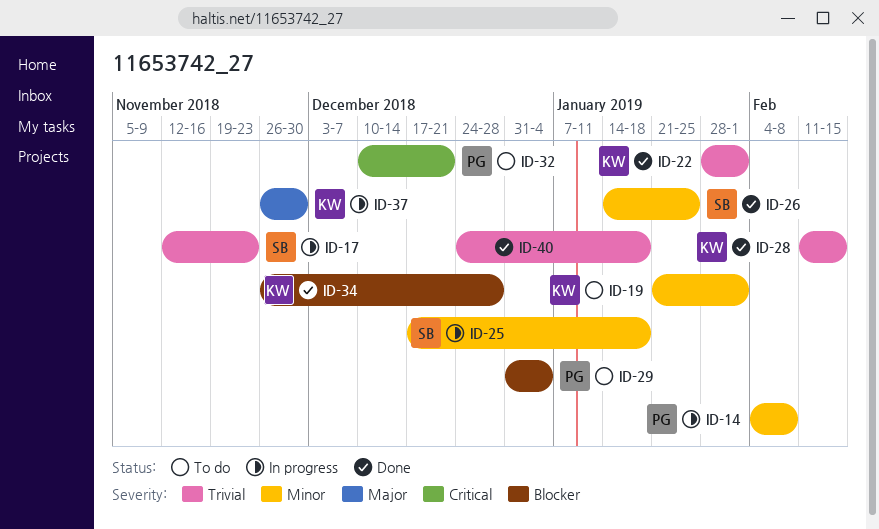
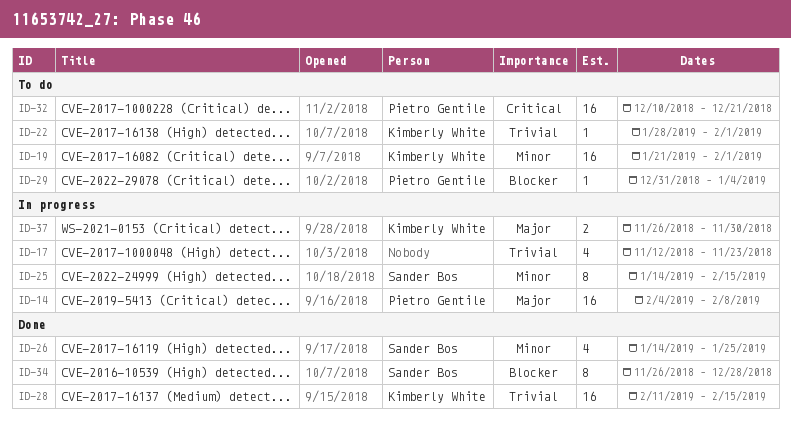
ID-14, priority: Minor -> Major
ID-17, owner: Sander Bos -> none
ID-22, status: Done -> To do
ID-25, start: Dec 17 -> Jan 14
ID-25, due: Jan 18 -> Feb 15
ID-34, owner: Kimberly White -> Sander Bos
ID-40: present -> none

